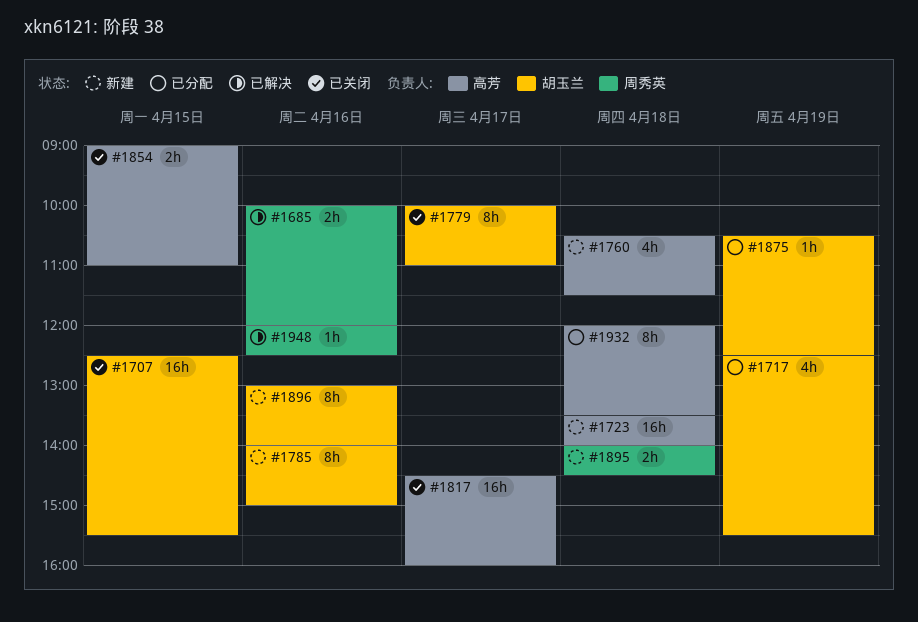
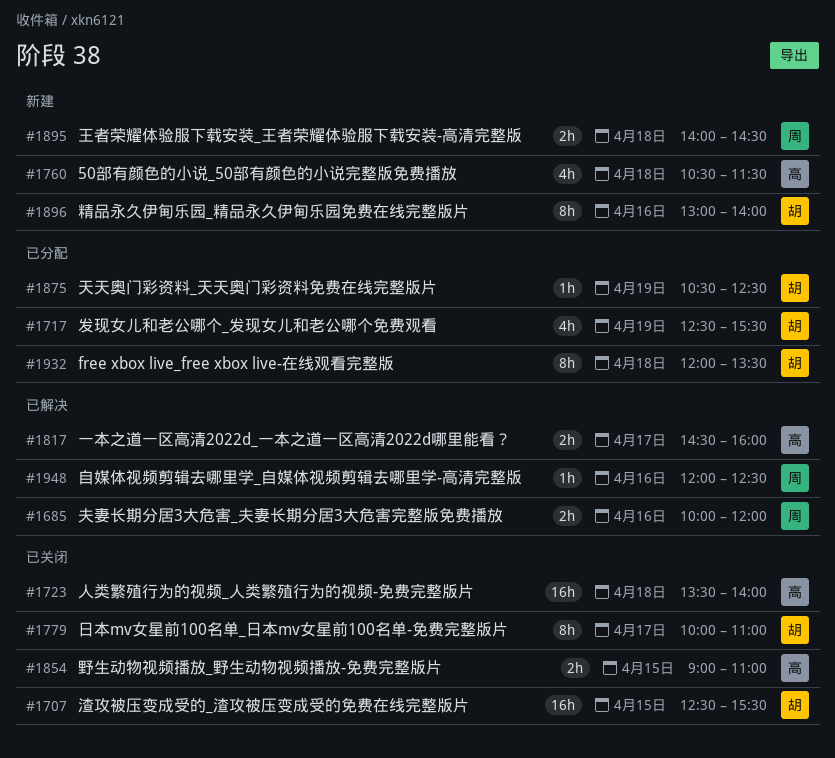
#1723, status: 新建 -> 已关闭
#1785: present -> none
#1817, status: 已关闭 -> 已解决
#1817, estimate: 16h -> 2h
#1932, owner: 高芳 -> 胡玉兰

